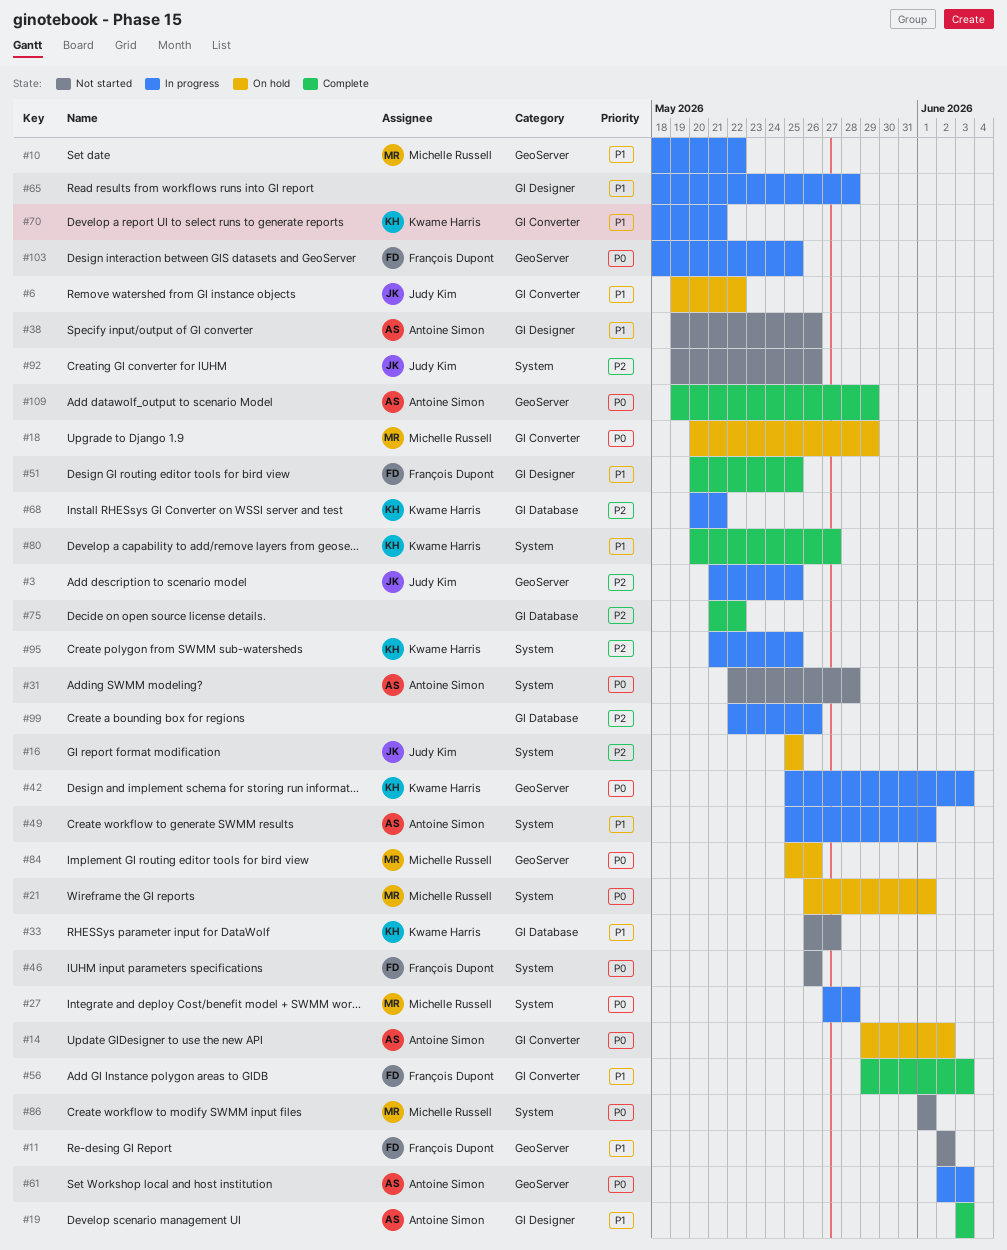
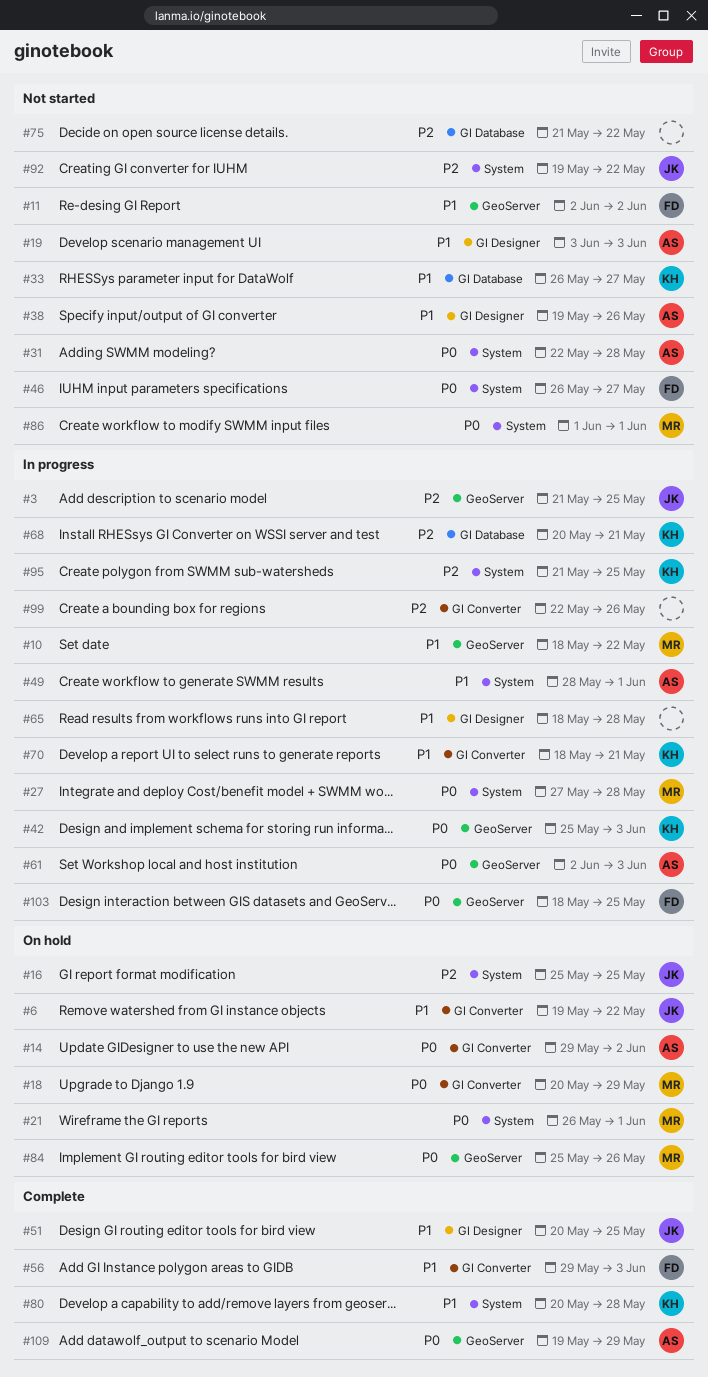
#19, status: Complete -> Not started
#46, due: May 26 -> May 27
#49, start: May 25 -> May 28
#51, owner: François Dupont -> Judy Kim
#75, status: Complete -> Not started
#80, due: May 27 -> May 28
#92, due: May 26 -> May 22
#99, label: GI Database -> GI Converter

